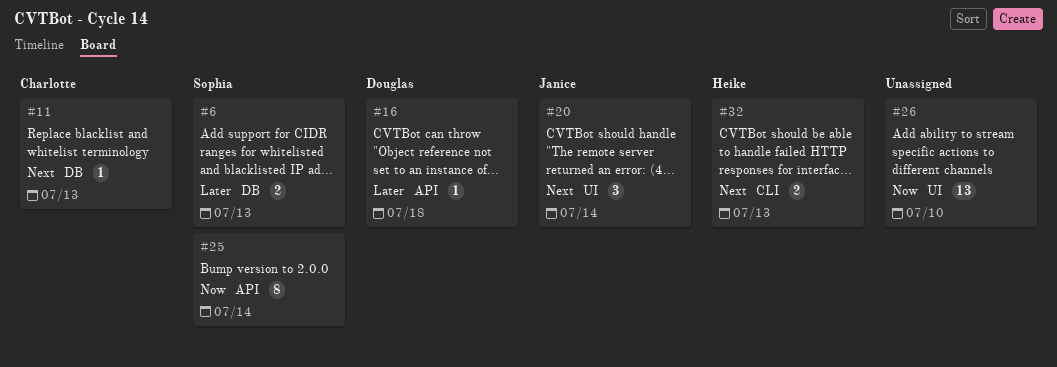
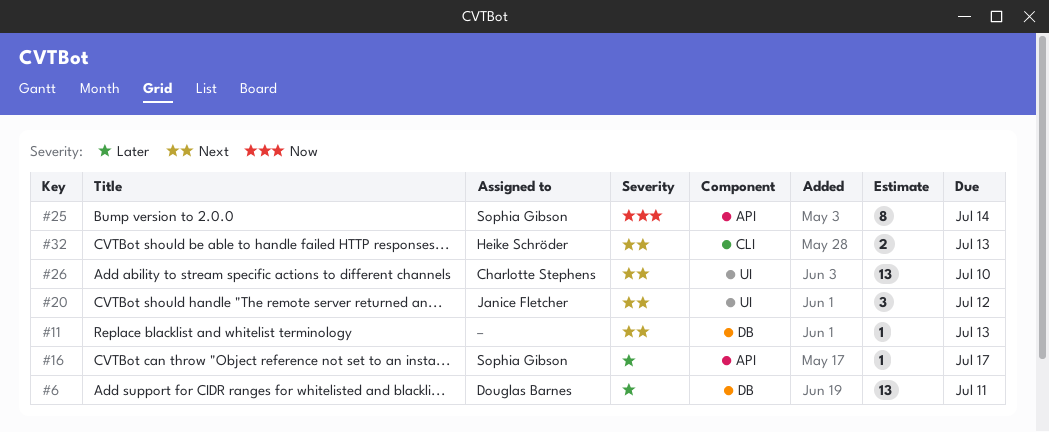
#6, owner: Sophia Gibson -> Douglas Barnes
#6, estimate: 2 -> 13
#6, due: Jul 13 -> Jul 11
#11, owner: Charlotte Stephens -> none
#16, owner: Douglas Barnes -> Sophia Gibson
#16, due: Jul 18 -> Jul 17
#20, due: Jul 14 -> Jul 12
#26, owner: none -> Charlotte Stephens
#26, priority: Now -> Next

